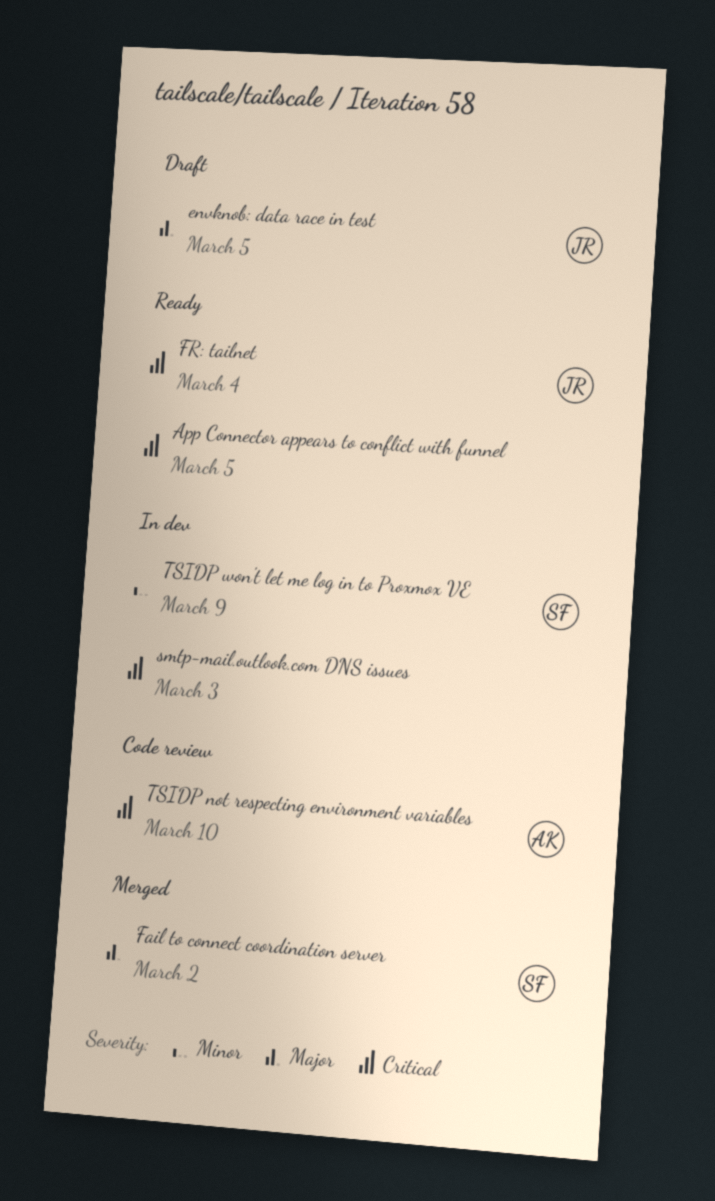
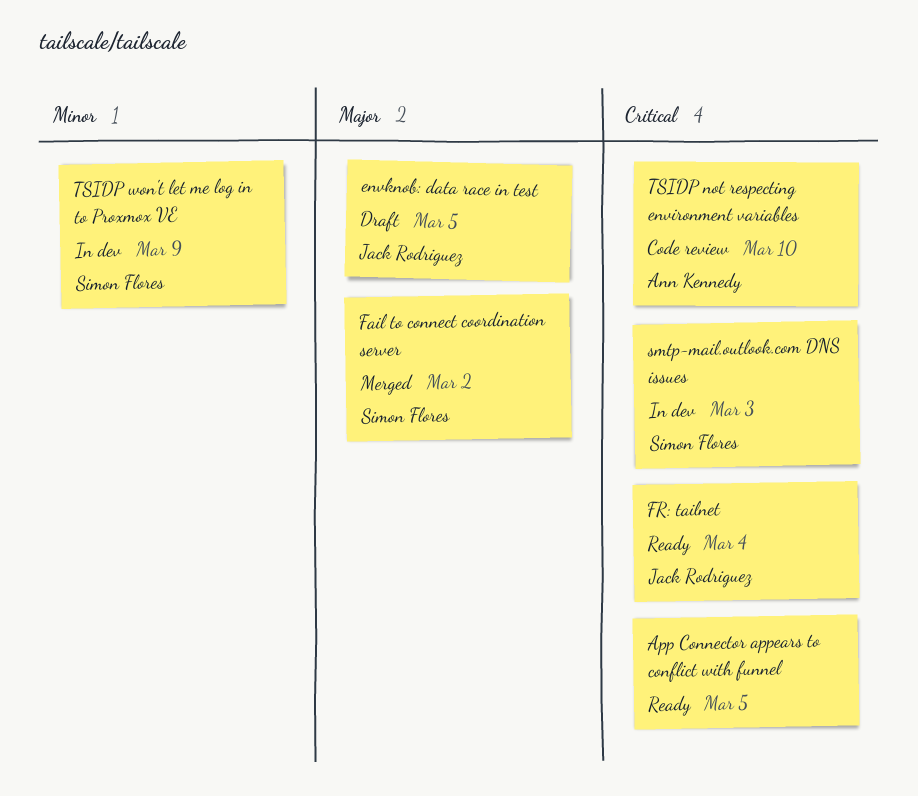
smtp-mail.outlook.com DNS issues, owner: none -> Simon Flores

